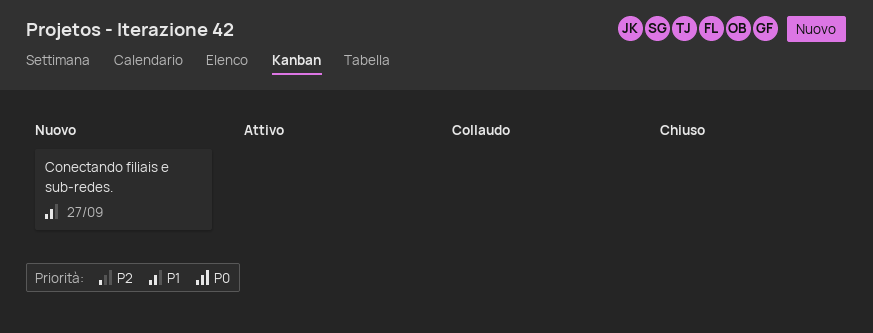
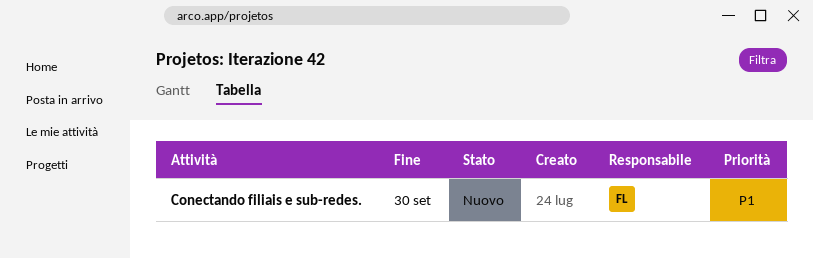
Conectando filiais e sub-redes., due: Sep 27 -> Sep 30

